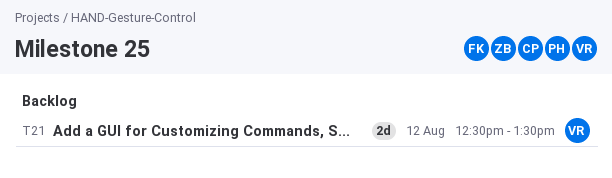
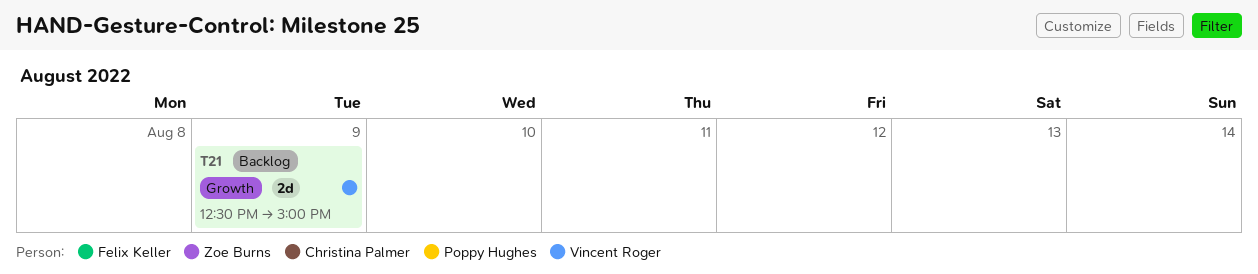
T21, day: Aug 12 -> Aug 9
T21, ends: 13:30 -> 15:00

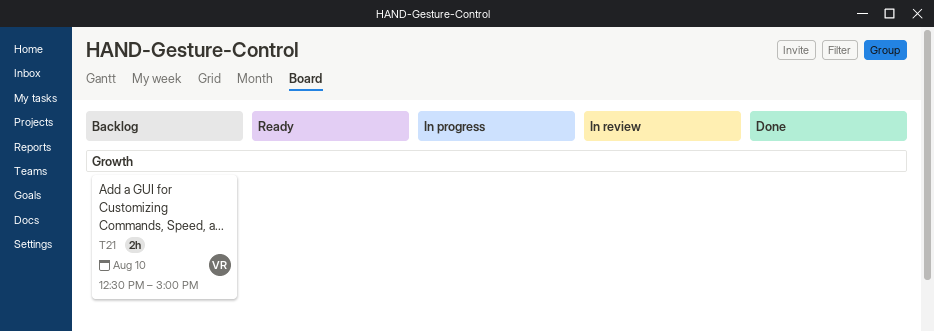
T21, estimate: 2d -> 2h
T21, day: Aug 9 -> Aug 10

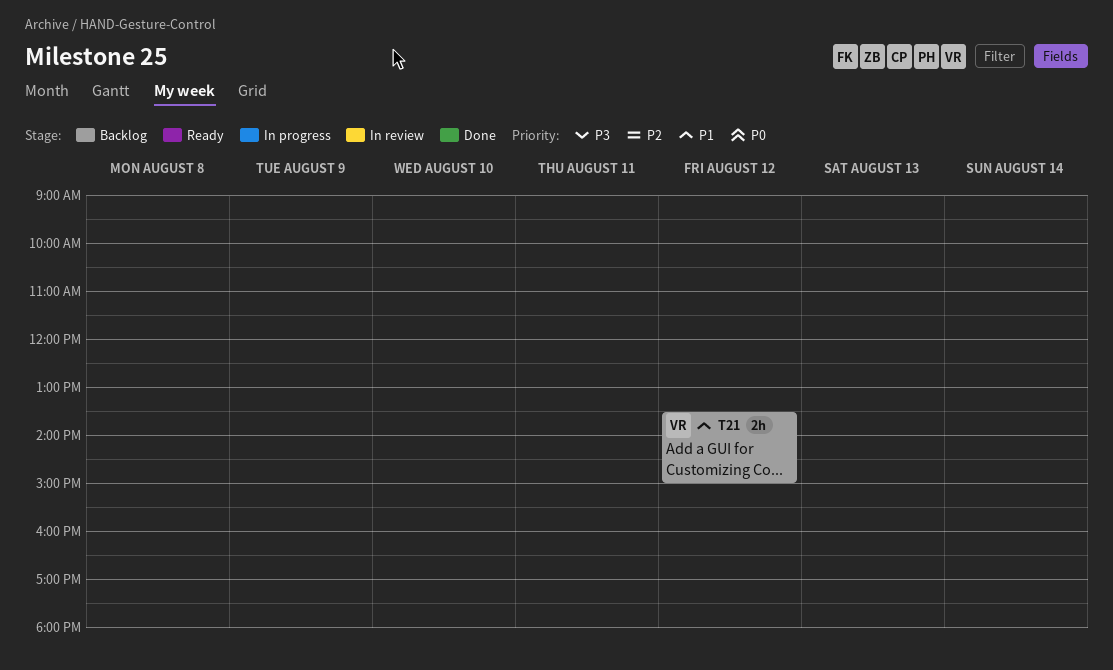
T21, day: Aug 10 -> Aug 12
T21, begins: 12:30 -> 13:30

